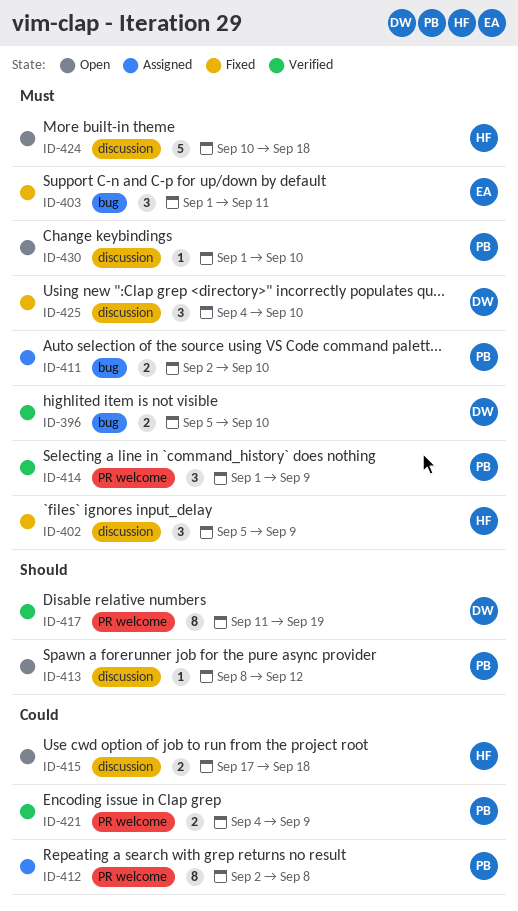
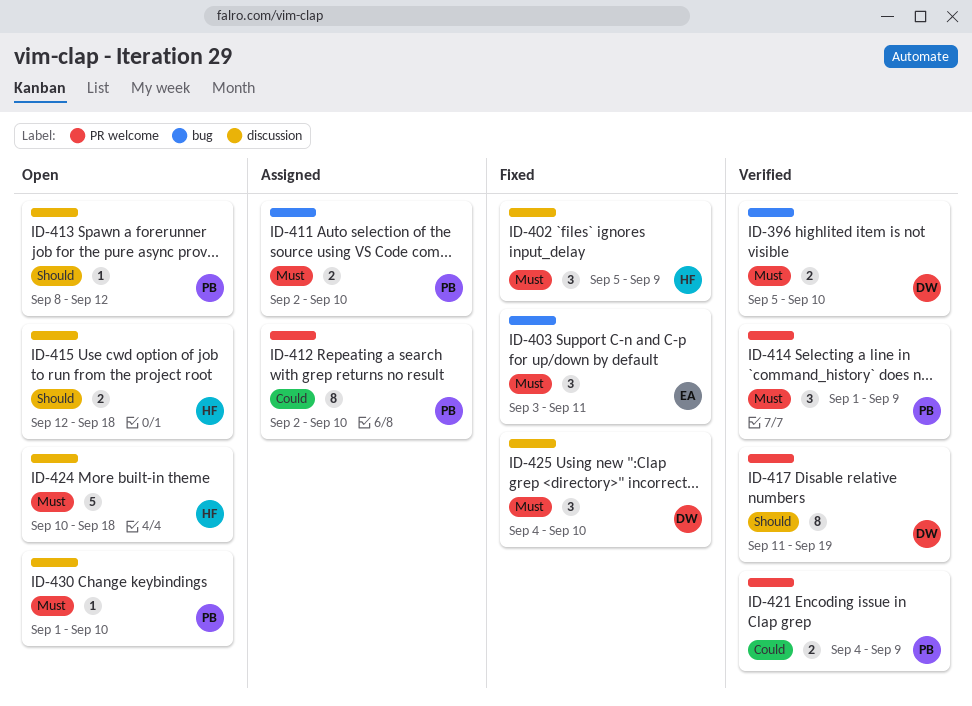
ID-403, start: Sep 1 -> Sep 3
ID-412, due: Sep 8 -> Sep 10
ID-415, priority: Could -> Should
ID-415, start: Sep 17 -> Sep 12

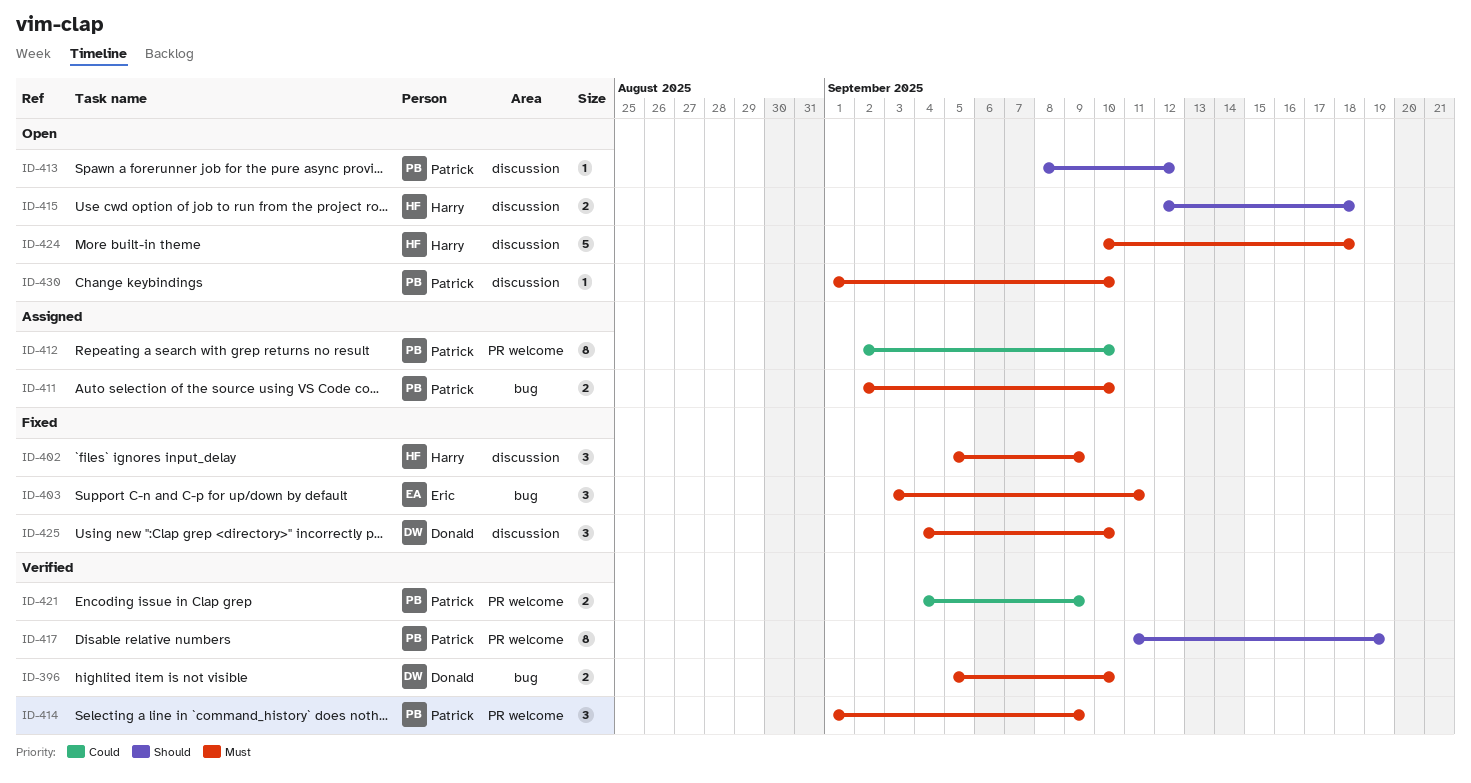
ID-417, owner: Donald -> Patrick

